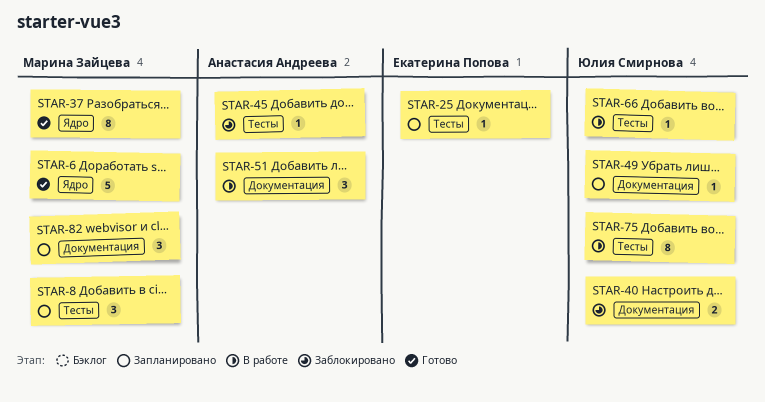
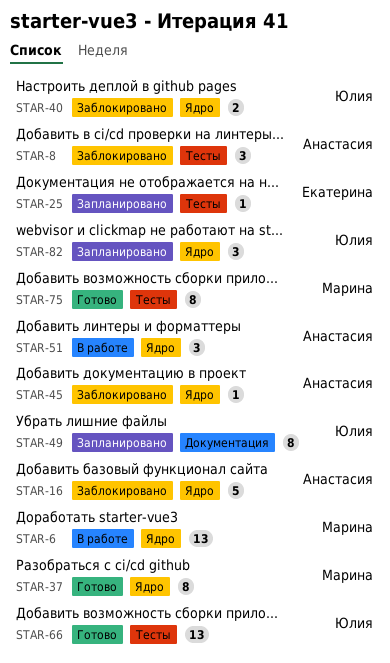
STAR-6, status: Готово -> В работе
STAR-6, estimate: 5 -> 13
STAR-8, status: Запланировано -> Заблокировано
STAR-8, owner: Марина Зайцева -> Анастасия Андреева
STAR-16: none -> present
STAR-40, label: Документация -> Ядро
STAR-45, label: Тесты -> Ядро
STAR-49, estimate: 1 -> 8
STAR-51, label: Документация -> Ядро
STAR-66, status: В работе -> Готово
STAR-66, estimate: 1 -> 13
STAR-75, status: В работе -> Готово
STAR-75, owner: Юлия Смирнова -> Марина Зайцева
STAR-82, owner: Марина Зайцева -> Юлия Смирнова
STAR-82, label: Документация -> Ядро

